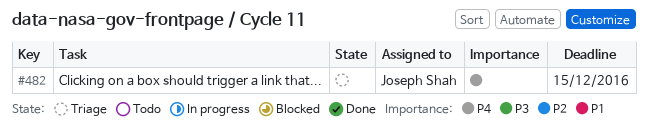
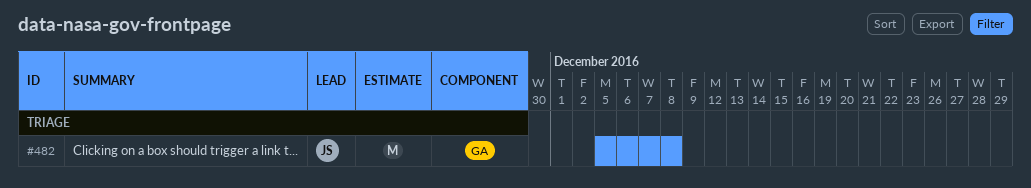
#482, due: Dec 15 -> Dec 8

